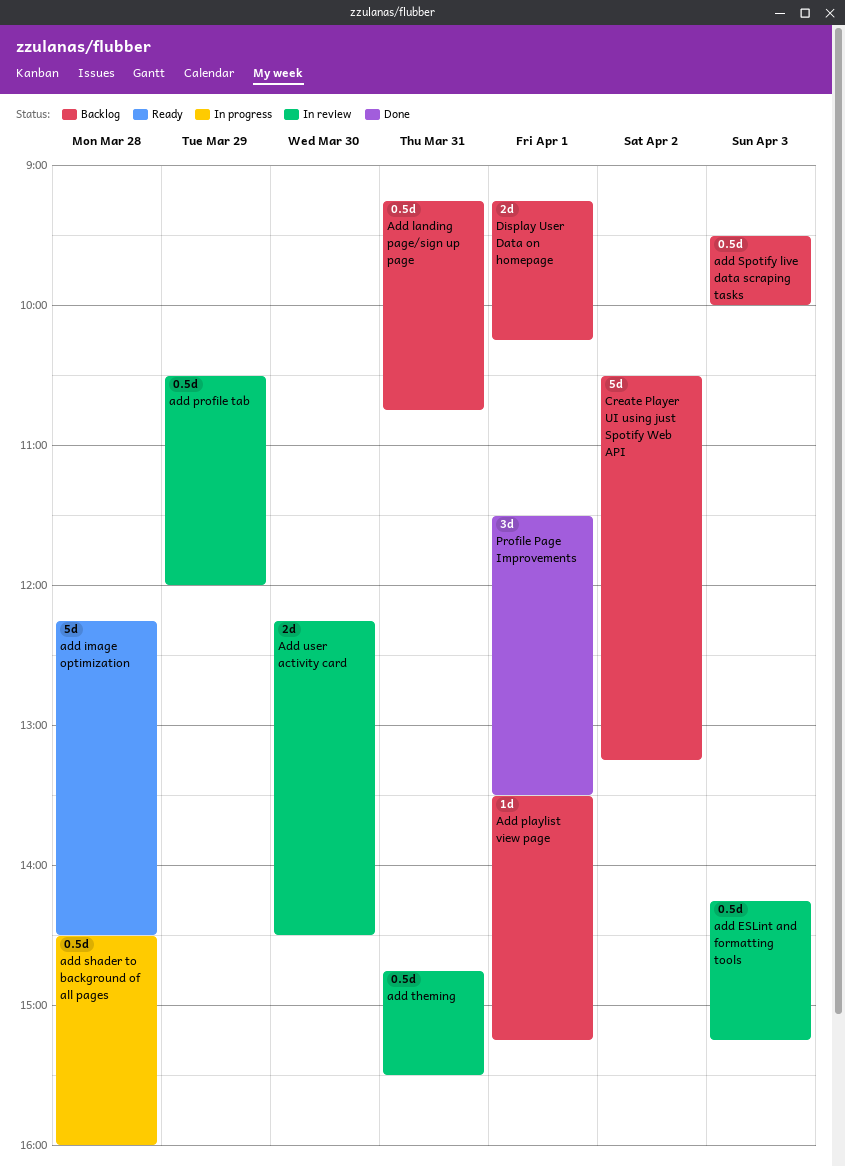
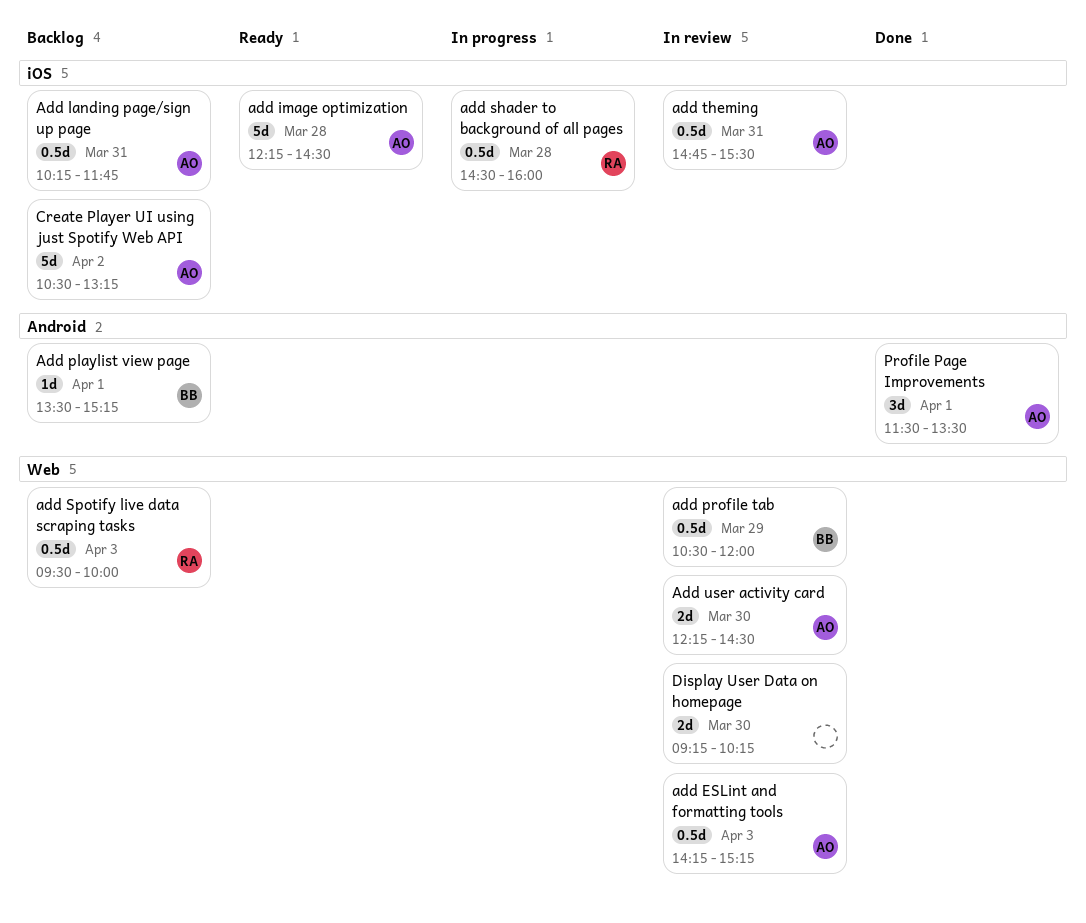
Add landing page/sign up page, begins: 09:15 -> 10:15
Add landing page/sign up page, ends: 10:45 -> 11:45
Display User Data on homepage, status: Backlog -> In review
Display User Data on homepage, day: Apr 1 -> Mar 30

